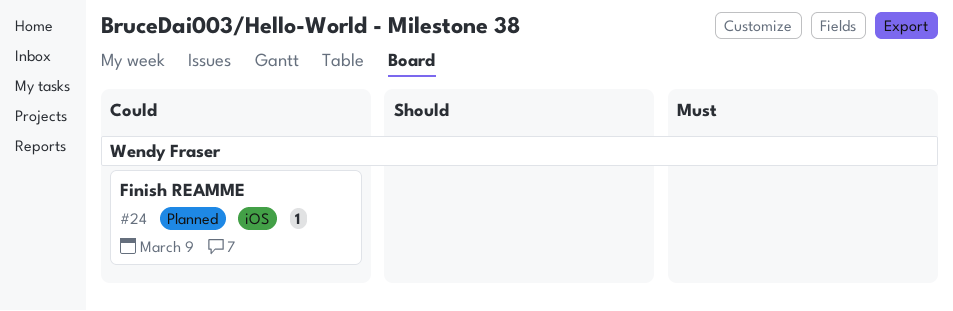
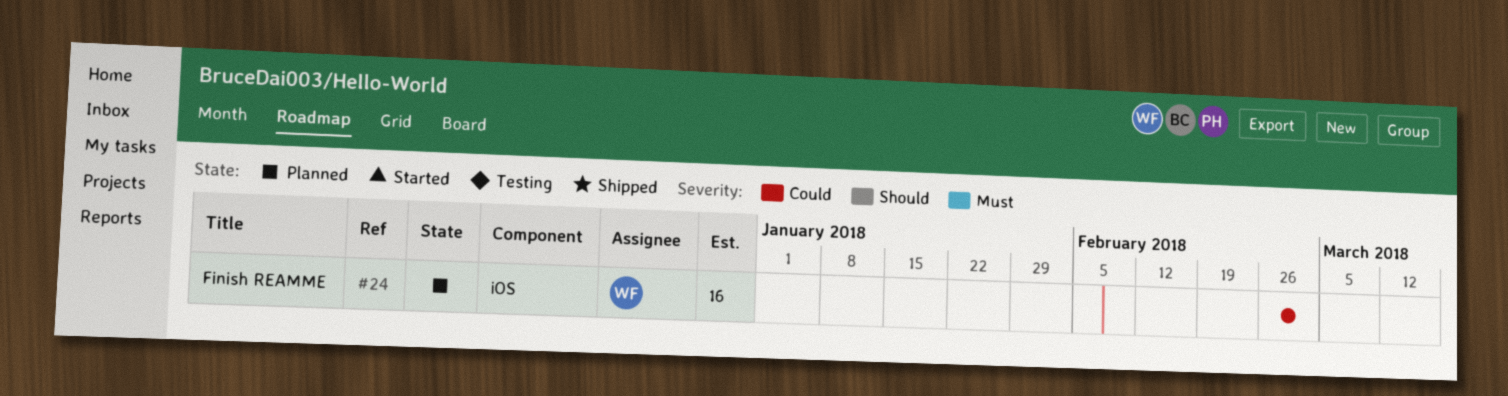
#24, estimate: 1 -> 16
#24, due: Mar 9 -> Mar 2

